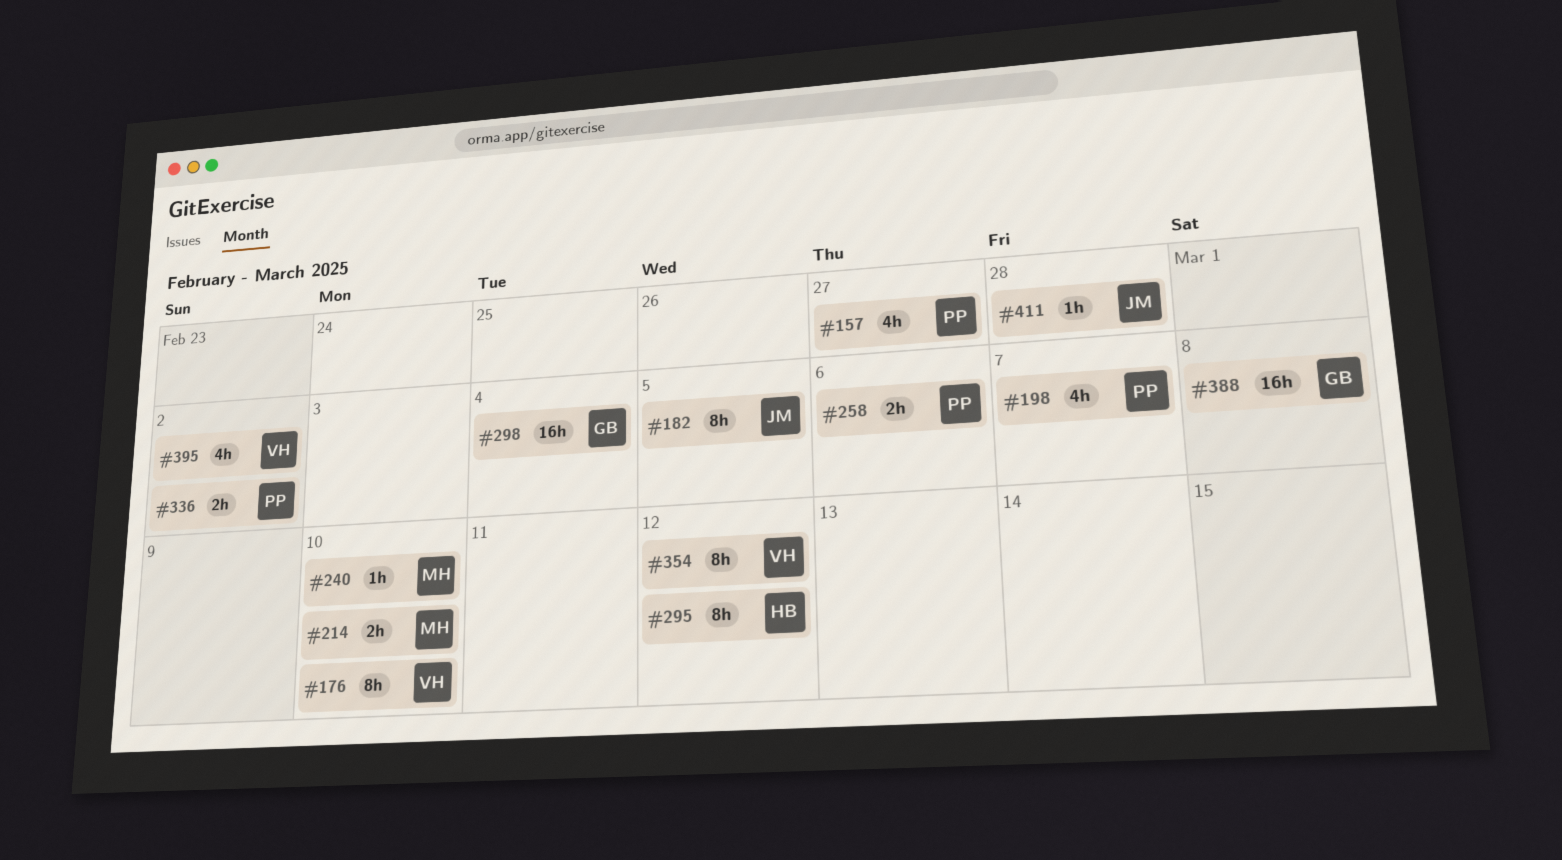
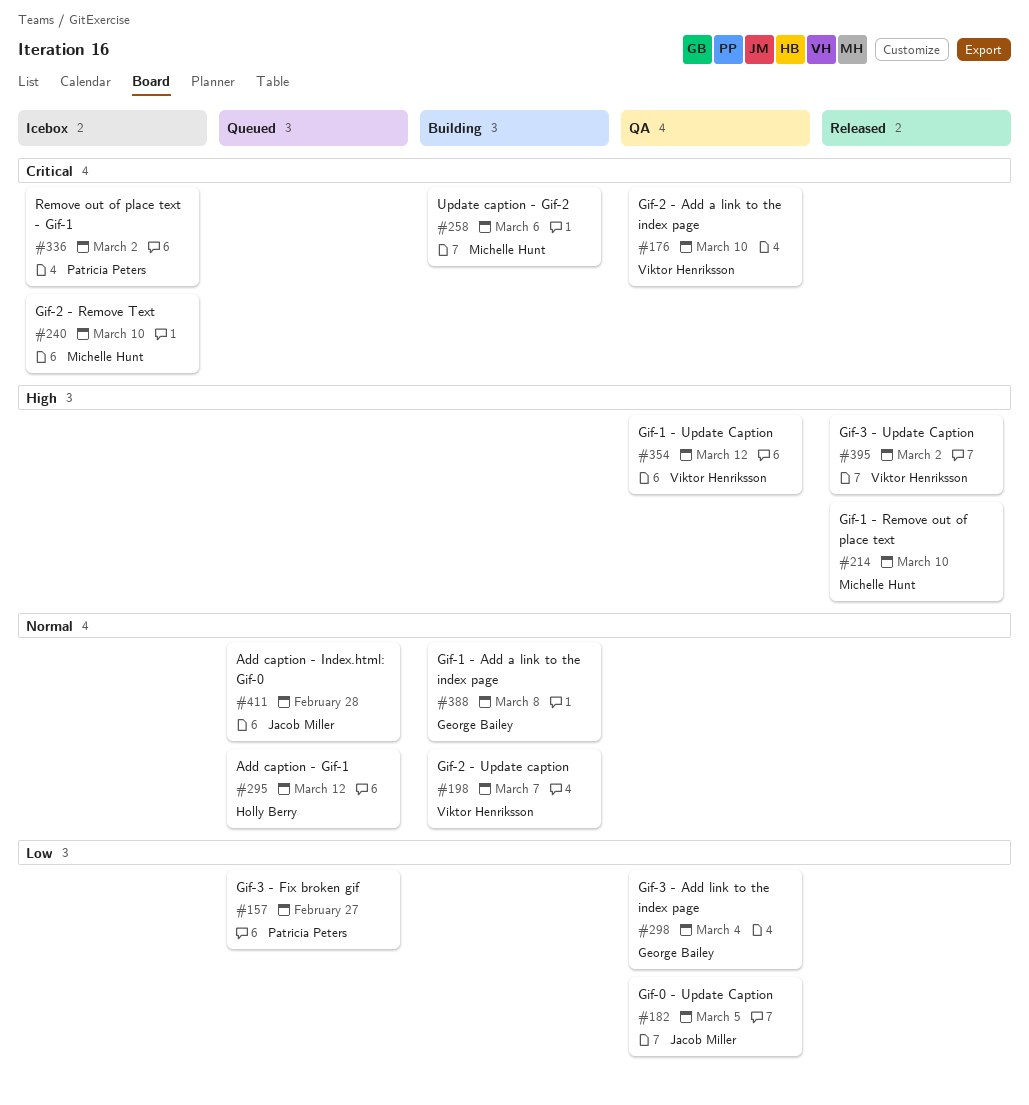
#198, owner: Patricia Peters -> Viktor Henriksson
#258, owner: Patricia Peters -> Michelle Hunt

